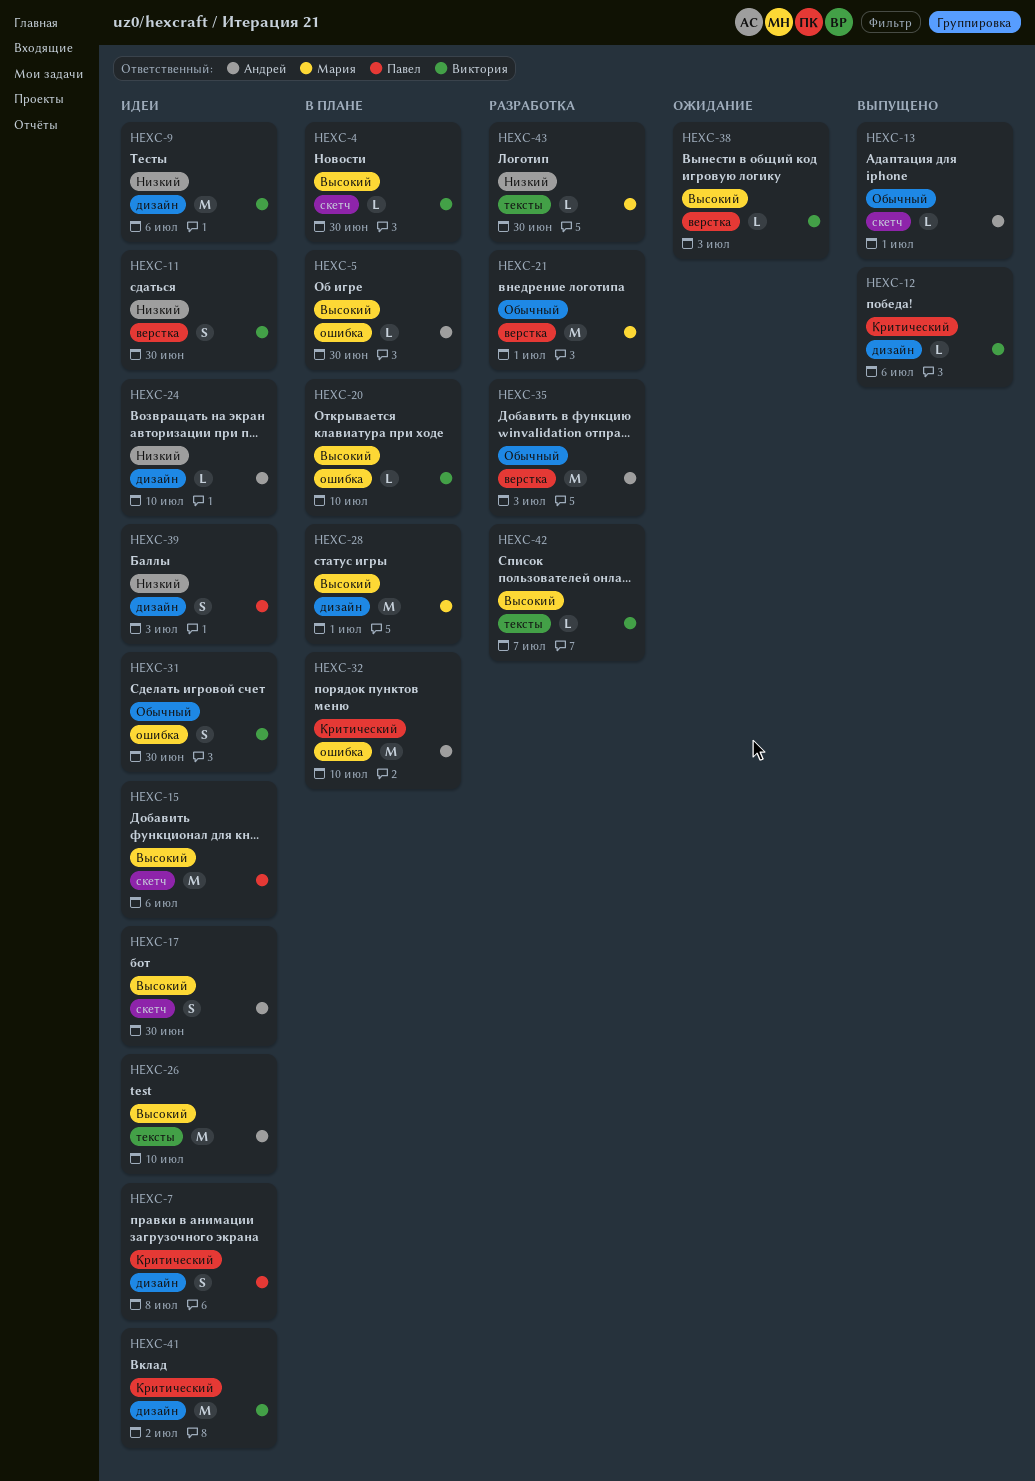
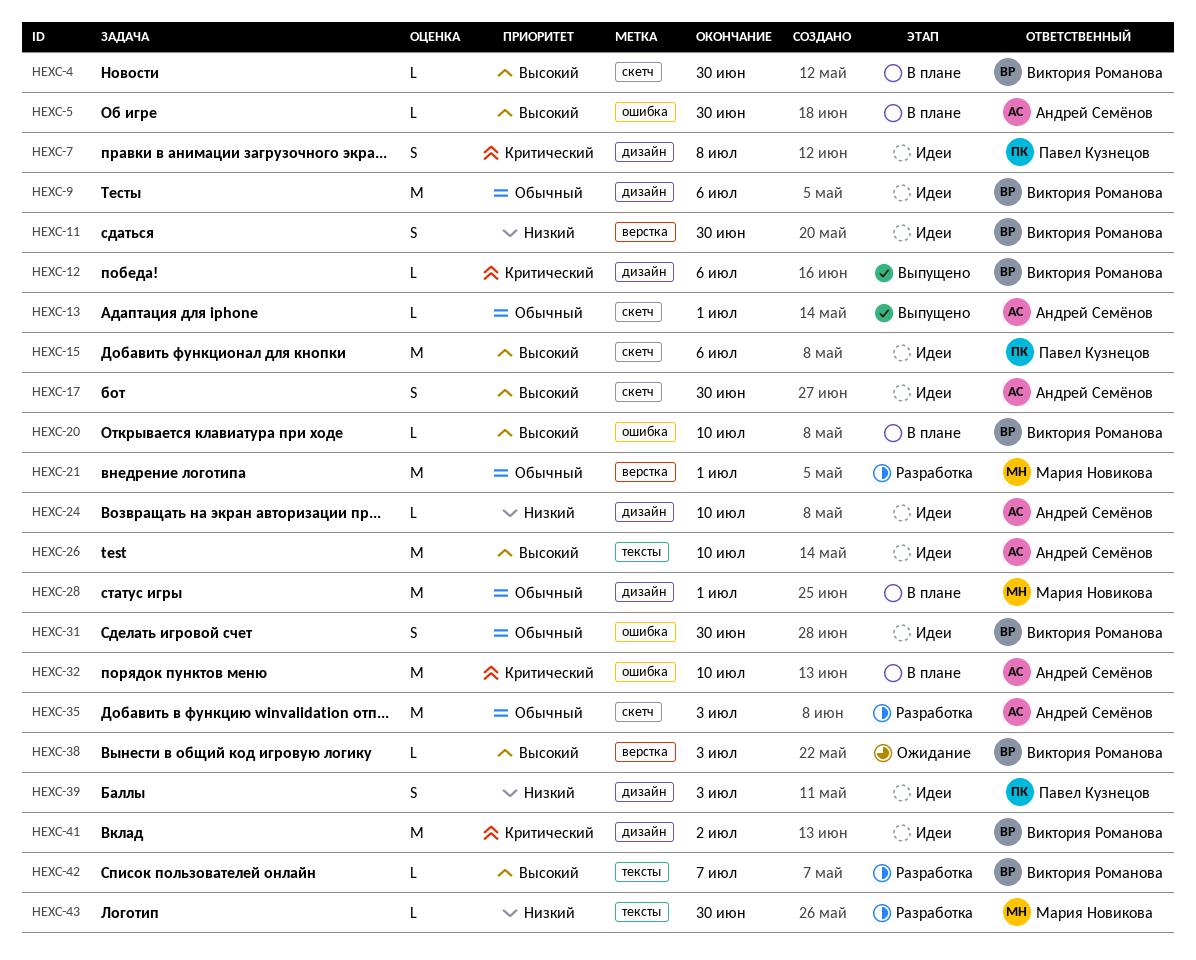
HEXC-9, priority: Низкий -> Обычный
HEXC-28, priority: Высокий -> Обычный
HEXC-35, label: верстка -> скетч

